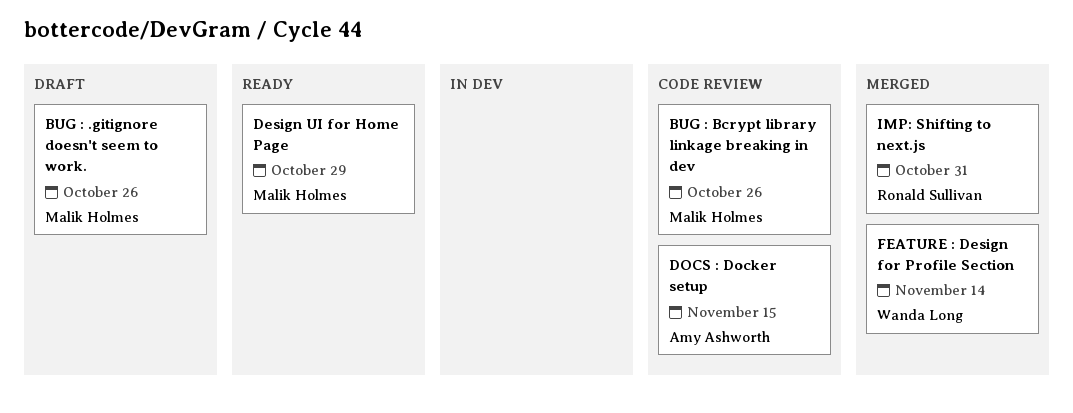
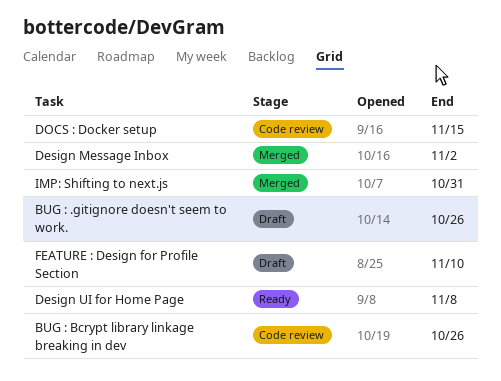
Design Message Inbox: none -> present
Design UI for Home Page, due: Oct 29 -> Nov 8
FEATURE : Design for Profile Section, status: Merged -> Draft
FEATURE : Design for Profile Section, due: Nov 14 -> Nov 10

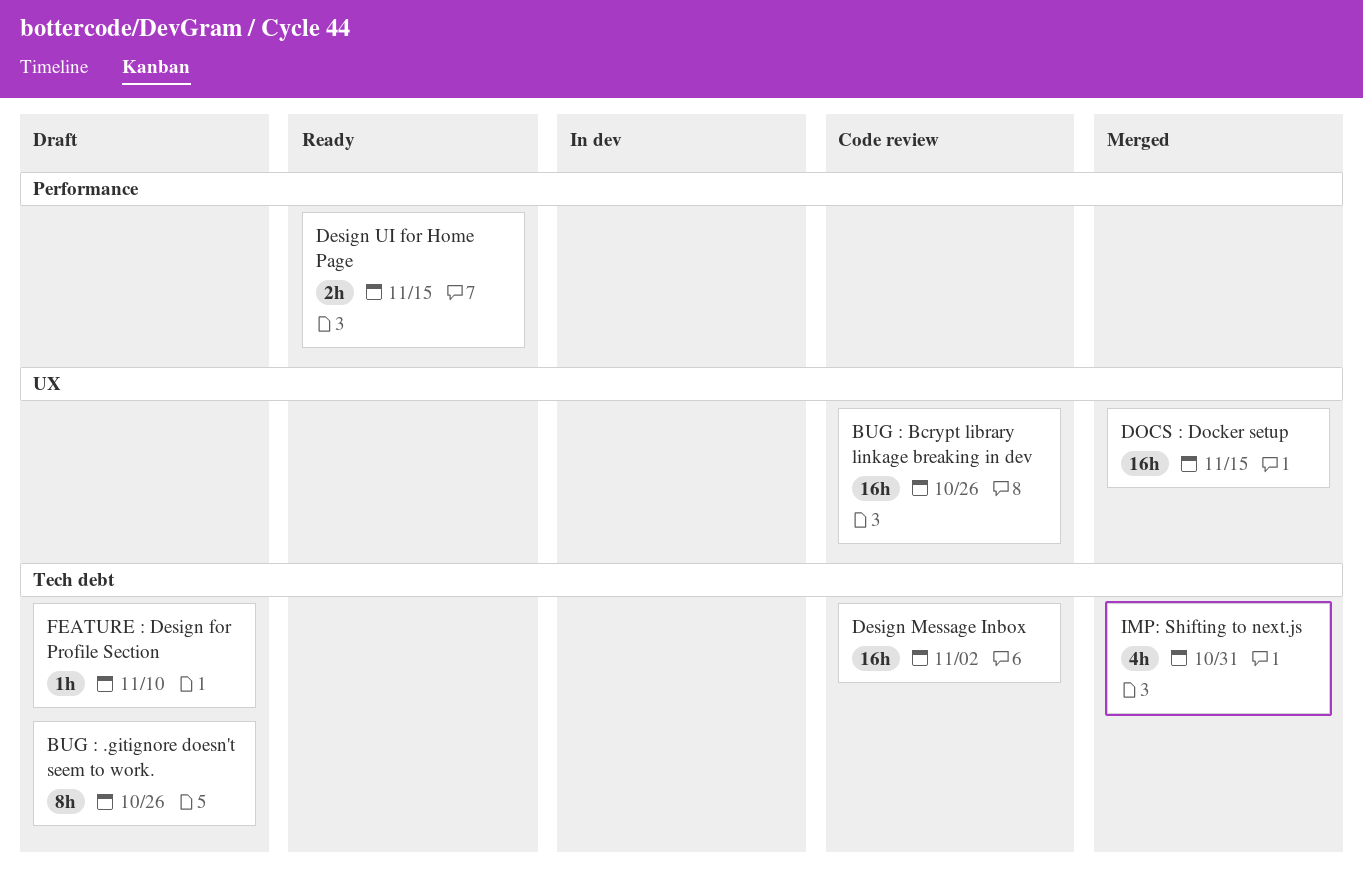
Design Message Inbox, status: Merged -> Code review
Design UI for Home Page, due: Nov 8 -> Nov 15
DOCS : Docker setup, status: Code review -> Merged

